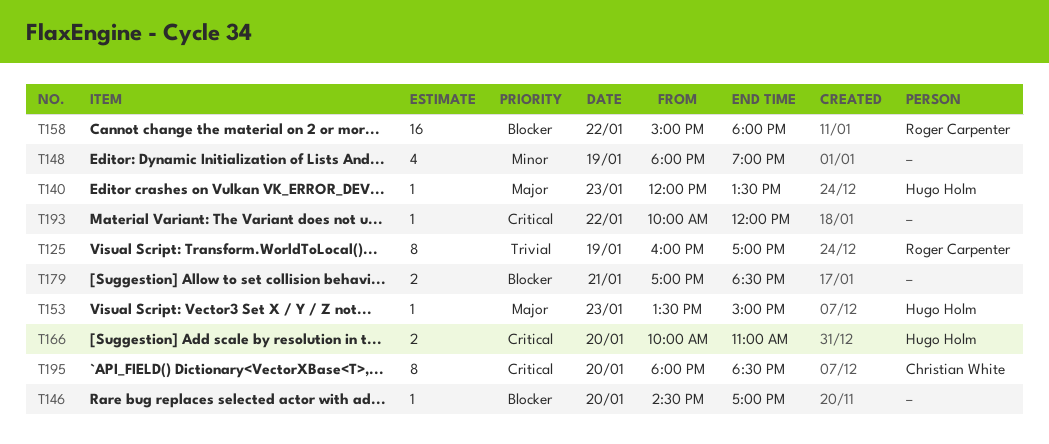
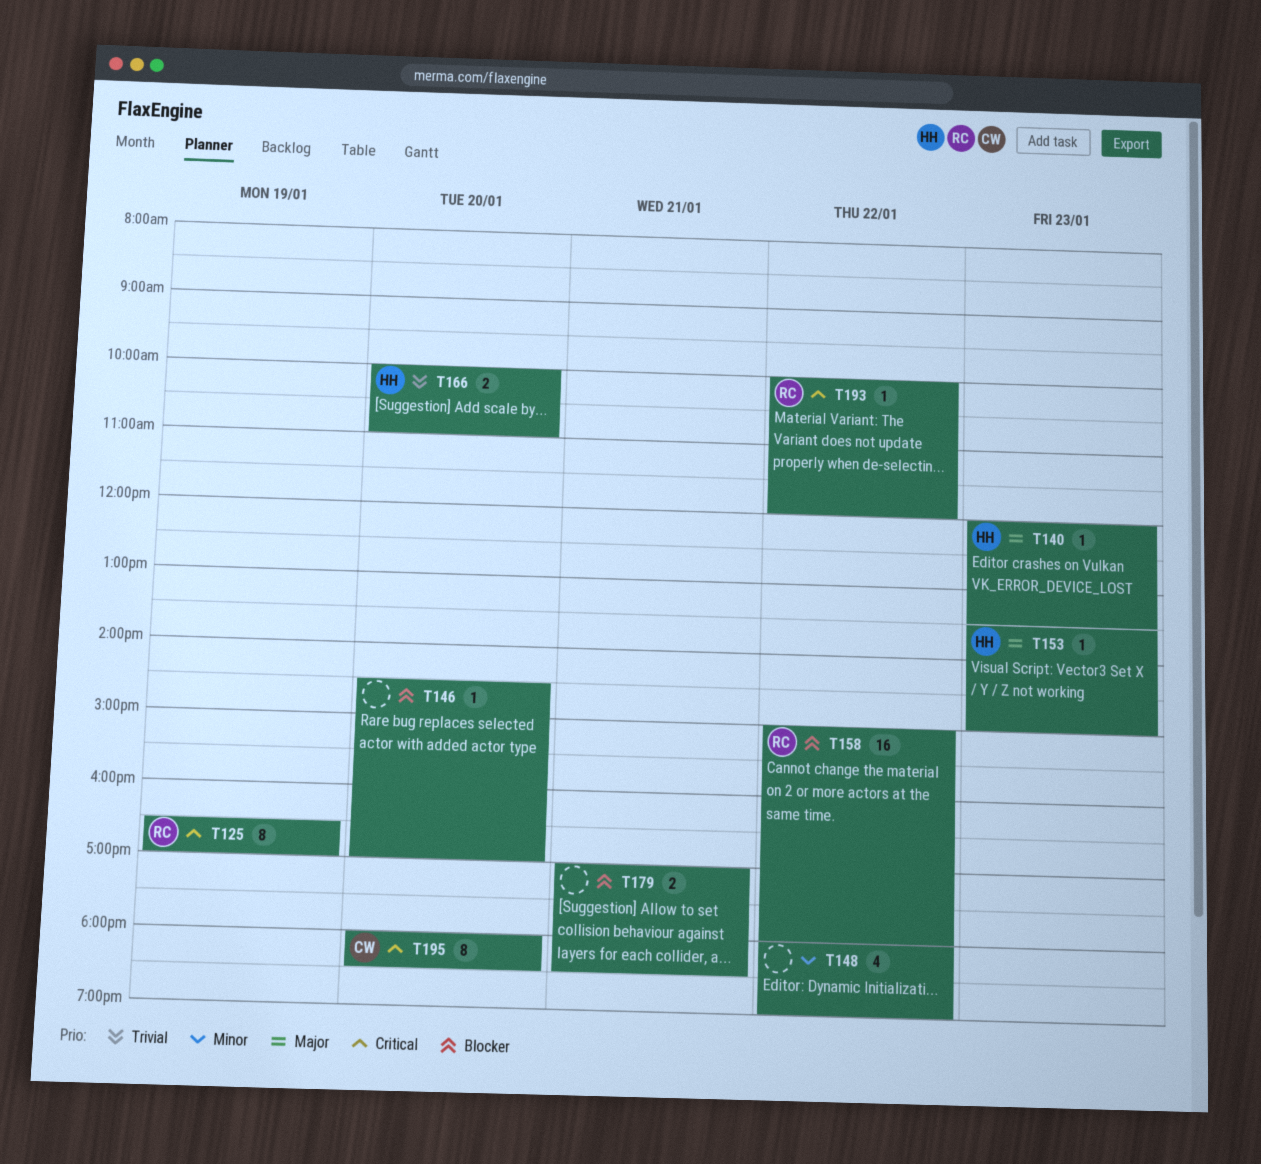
T125, priority: Trivial -> Critical
T125, begins: 16:00 -> 16:30
T148, day: Jan 19 -> Jan 22
T166, priority: Critical -> Trivial
T193, owner: none -> Roger Carpenter

